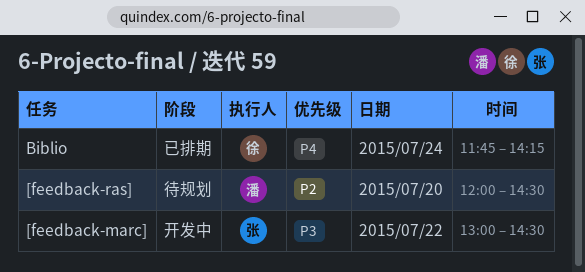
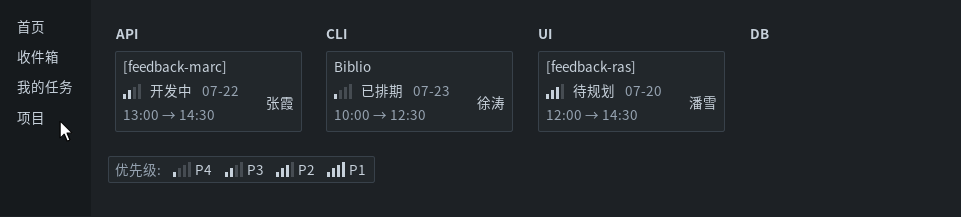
Biblio, day: Jul 24 -> Jul 23
Biblio, begins: 11:45 -> 10:00
Biblio, ends: 14:15 -> 12:30

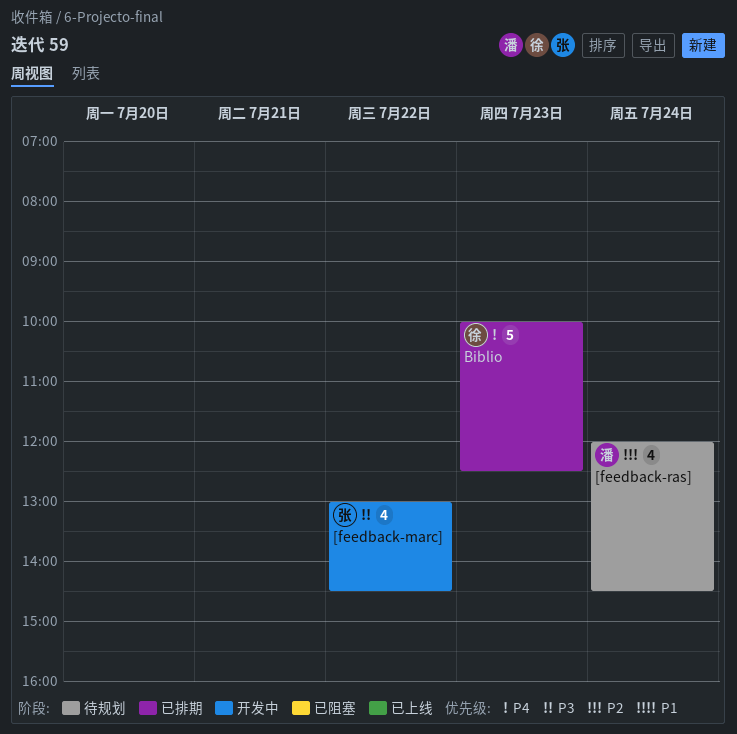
[feedback-ras], day: Jul 20 -> Jul 24

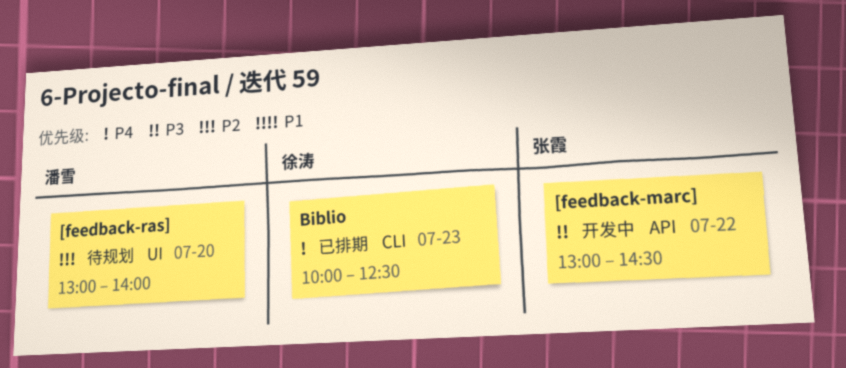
[feedback-ras], day: Jul 24 -> Jul 20
[feedback-ras], begins: 12:00 -> 13:00
[feedback-ras], ends: 14:30 -> 14:00

